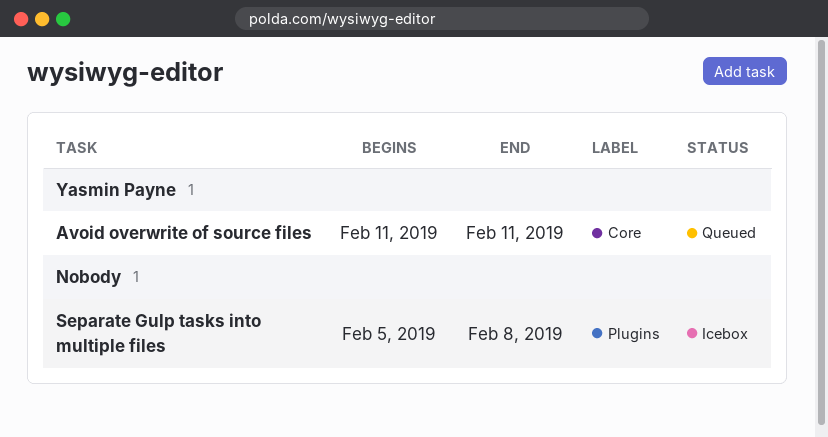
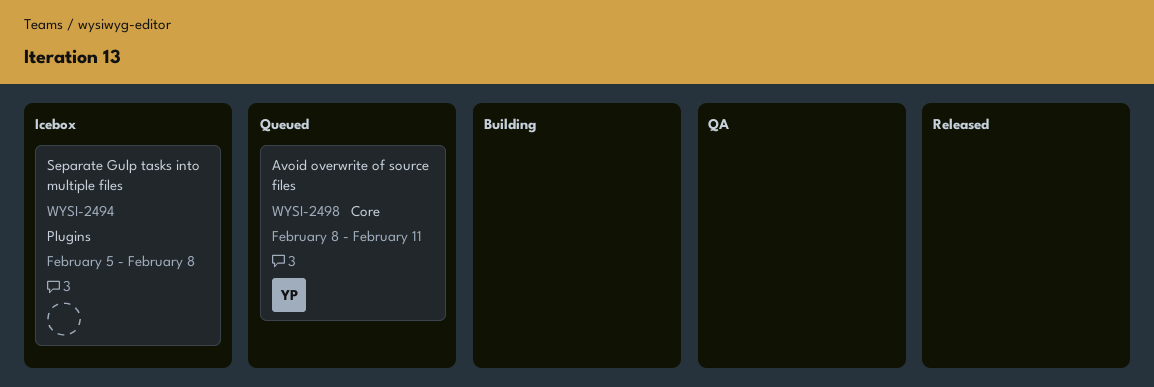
Avoid overwrite of source files, start: Feb 11 -> Feb 8

